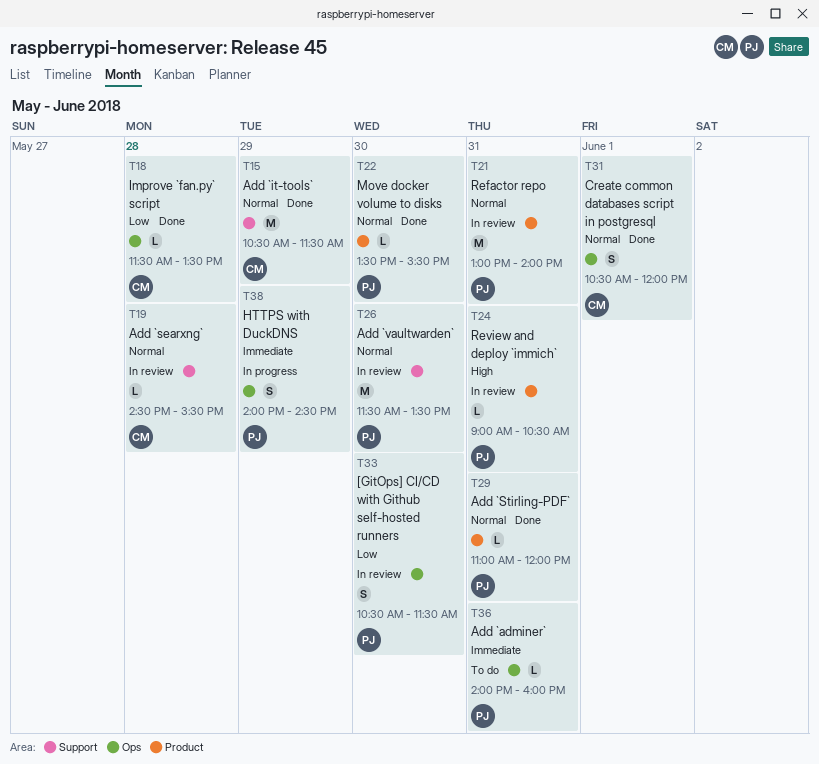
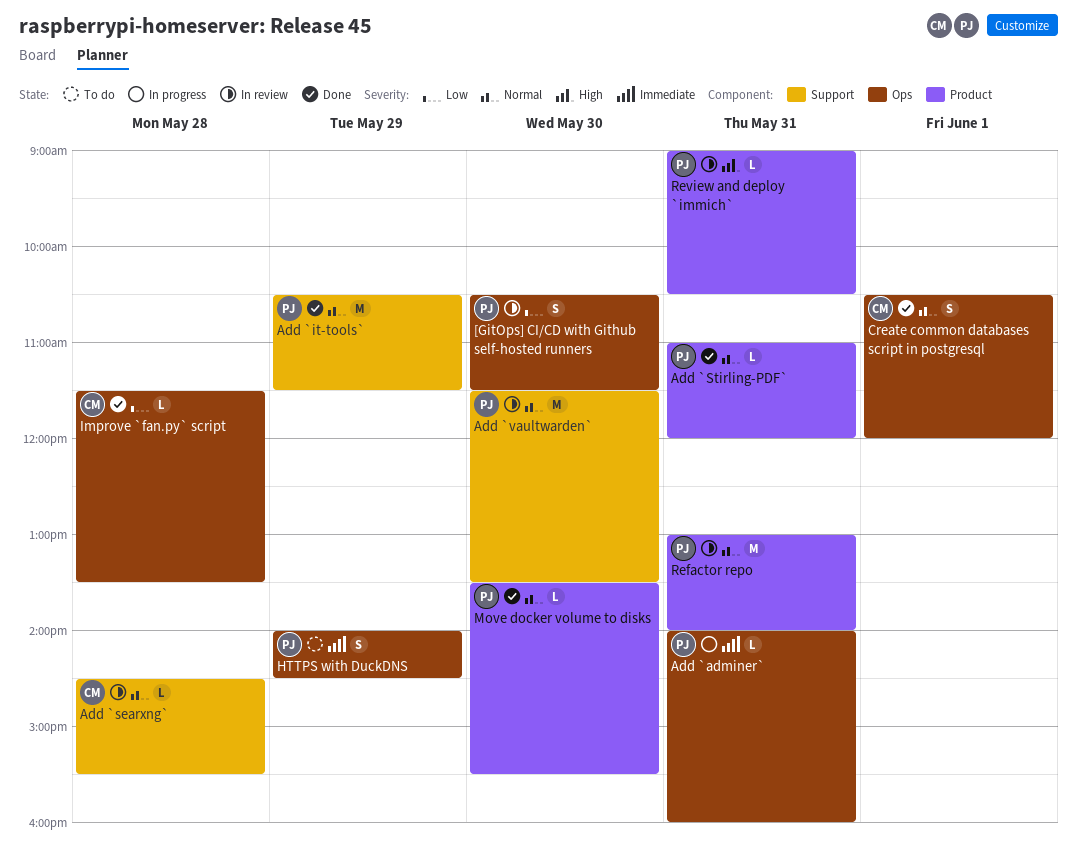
Add `adminer`, status: To do -> In progress
Add `it-tools`, owner: CM -> PJ
HTTPS with DuckDNS, status: In progress -> To do

